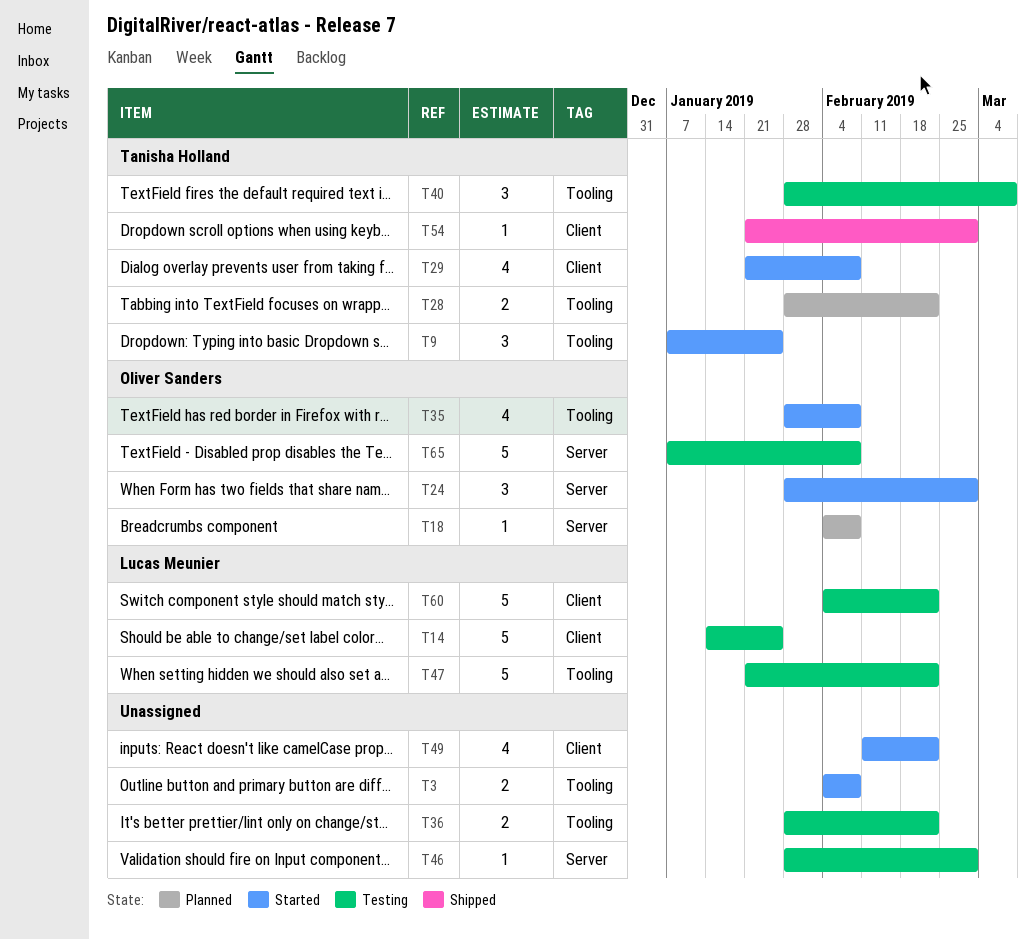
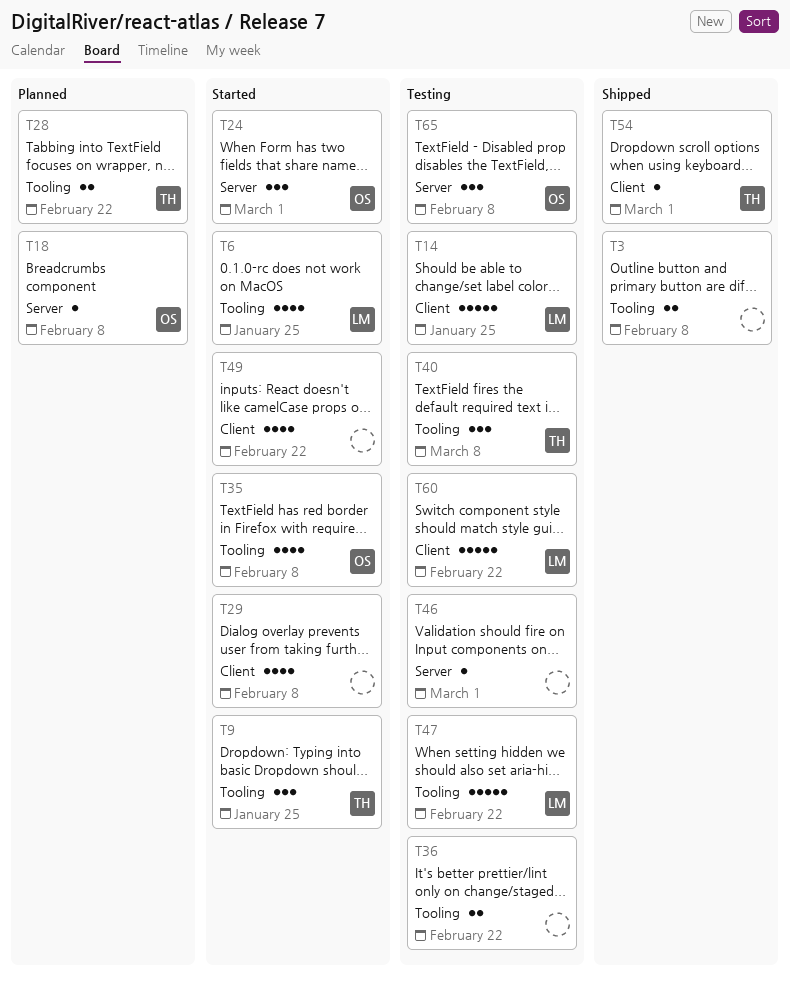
T3, status: Started -> Shipped
T6: none -> present
T29, owner: Tanisha Holland -> none
T65, estimate: 5 -> 3

